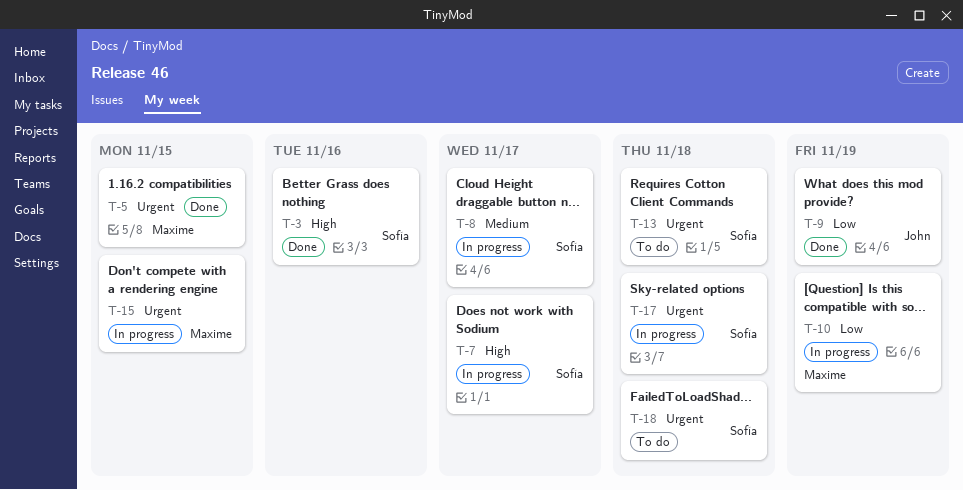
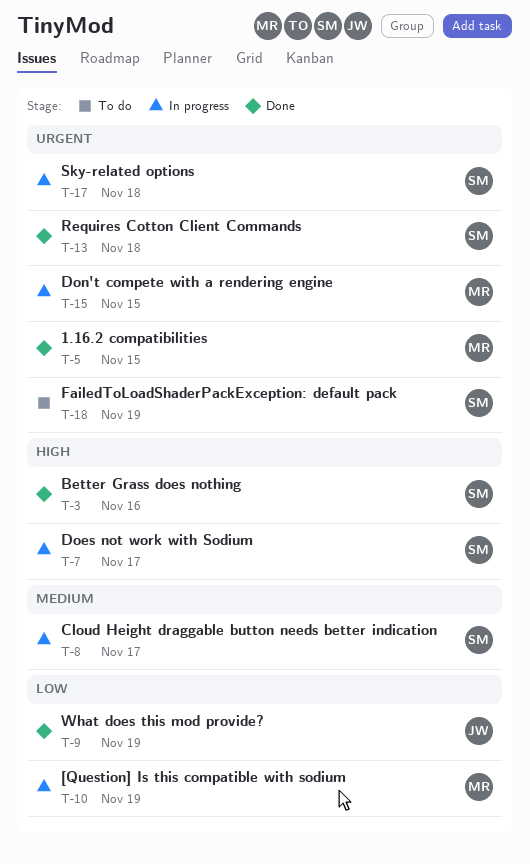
T-13, status: To do -> Done
T-18, due: Nov 18 -> Nov 19

